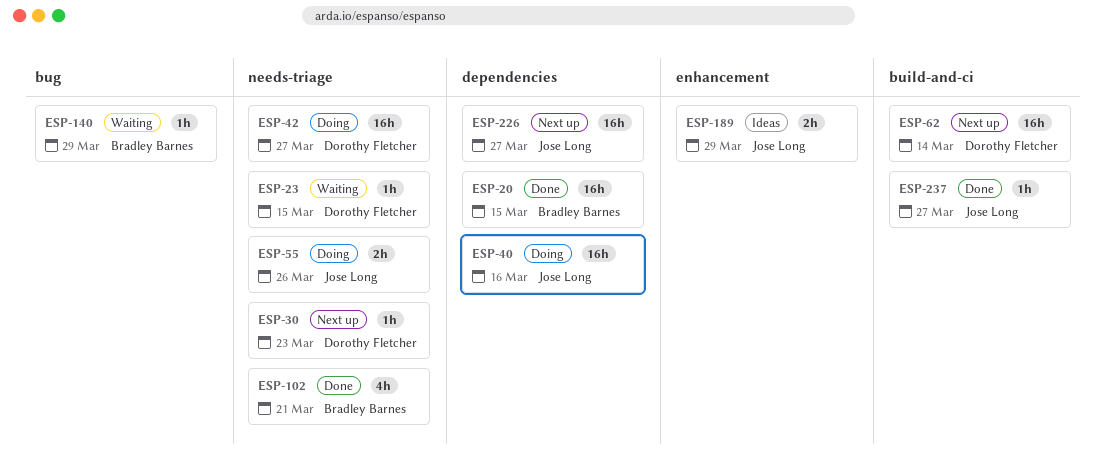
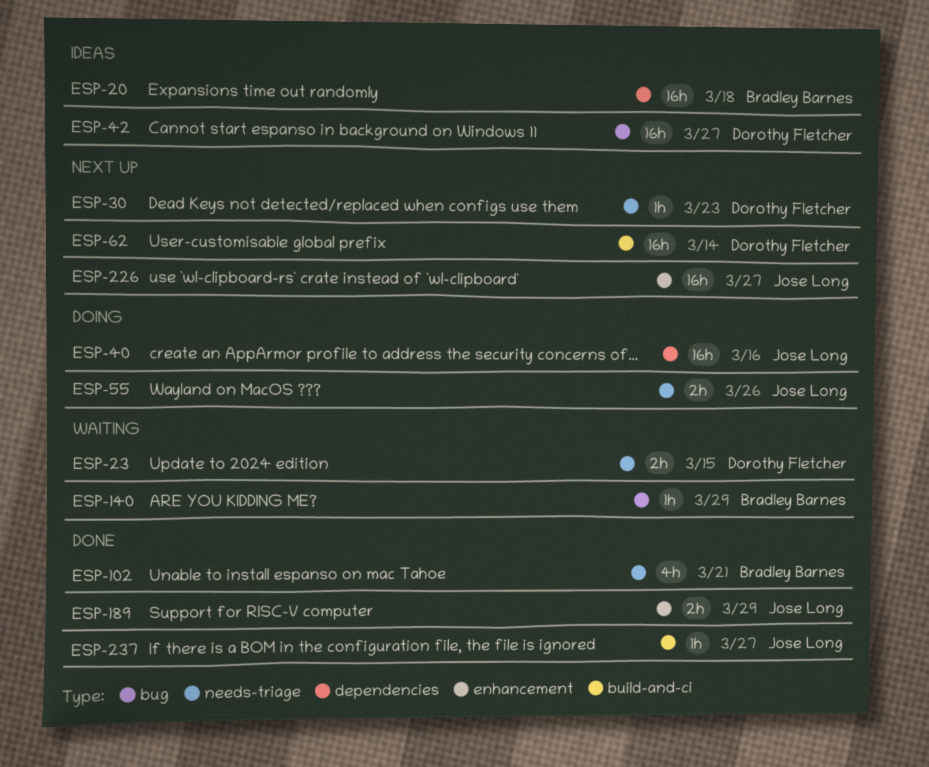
ESP-20, status: Done -> Ideas
ESP-20, due: Mar 15 -> Mar 18
ESP-23, estimate: 1h -> 2h
ESP-42, status: Doing -> Ideas
ESP-42, label: needs-triage -> bug
ESP-189, status: Ideas -> Done
ESP-226, label: dependencies -> enhancement

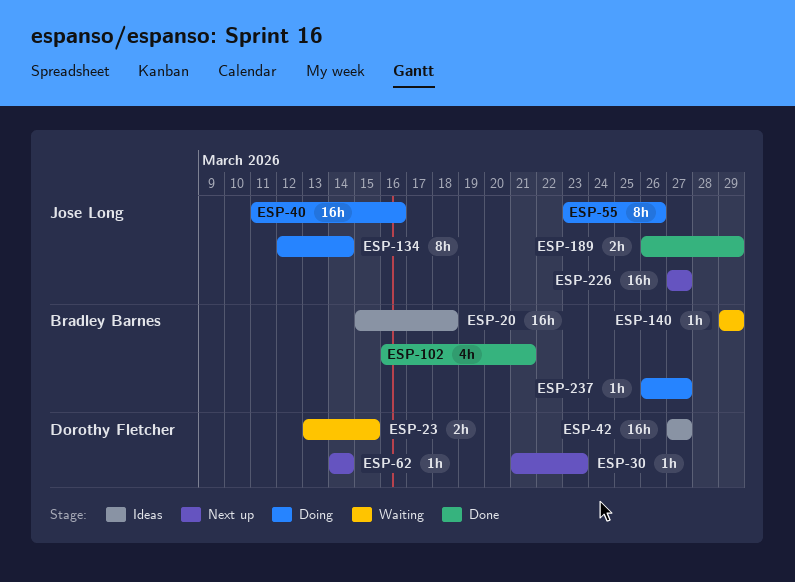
ESP-55, estimate: 2h -> 8h
ESP-62, estimate: 16h -> 1h
ESP-134: none -> present
ESP-237, status: Done -> Doing
ESP-237, owner: Jose Long -> Bradley Barnes

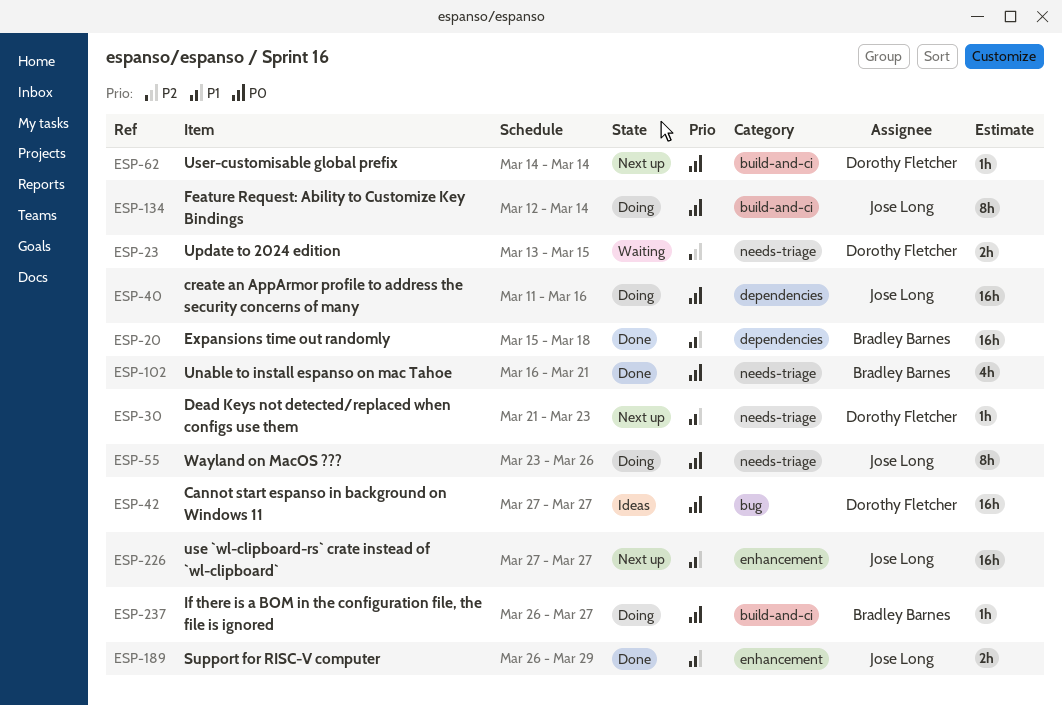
ESP-20, status: Ideas -> Done
ESP-140: present -> none

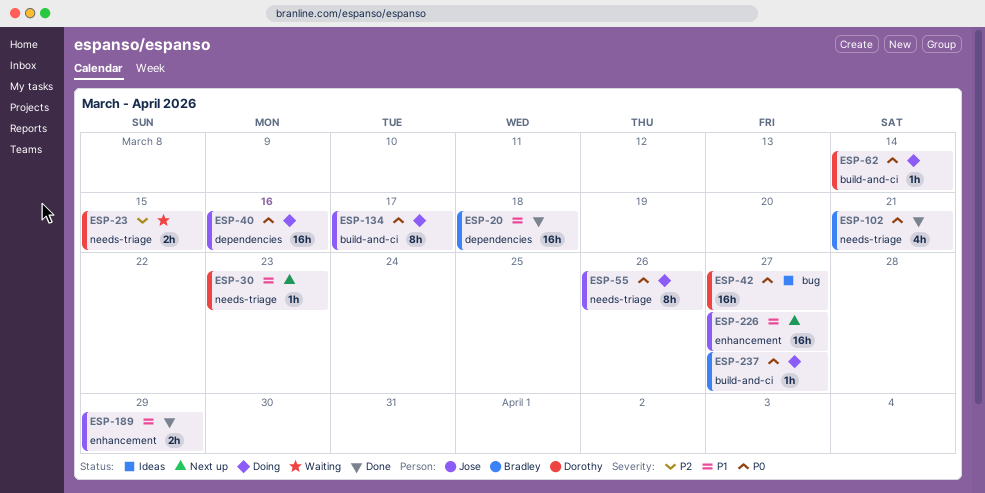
ESP-62, status: Next up -> Doing
ESP-134, due: Mar 14 -> Mar 17

